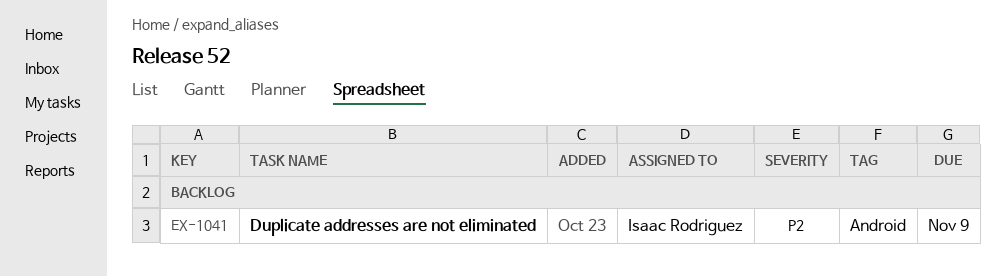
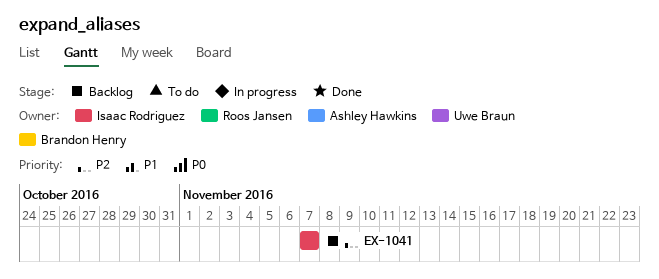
EX-1041, due: Nov 9 -> Nov 7

